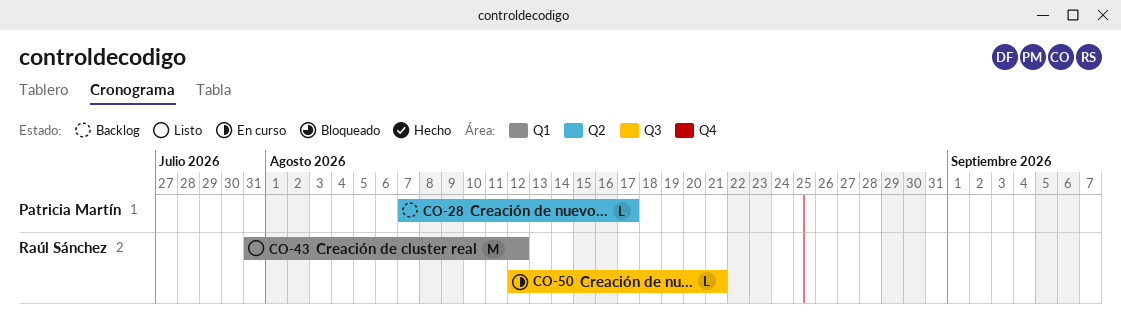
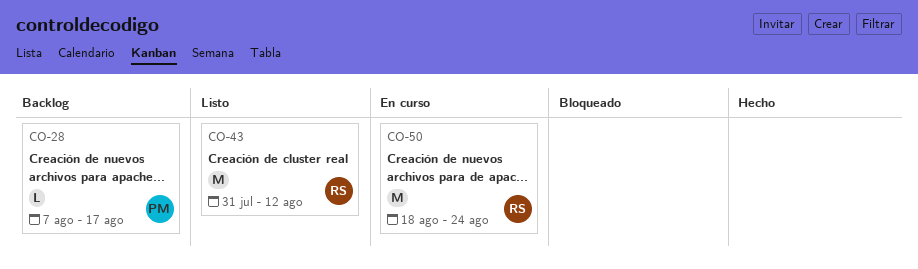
CO-50, estimate: L -> M
CO-50, start: Aug 12 -> Aug 18
CO-50, due: Aug 21 -> Aug 24

